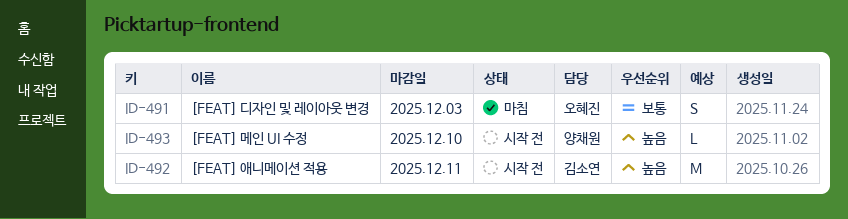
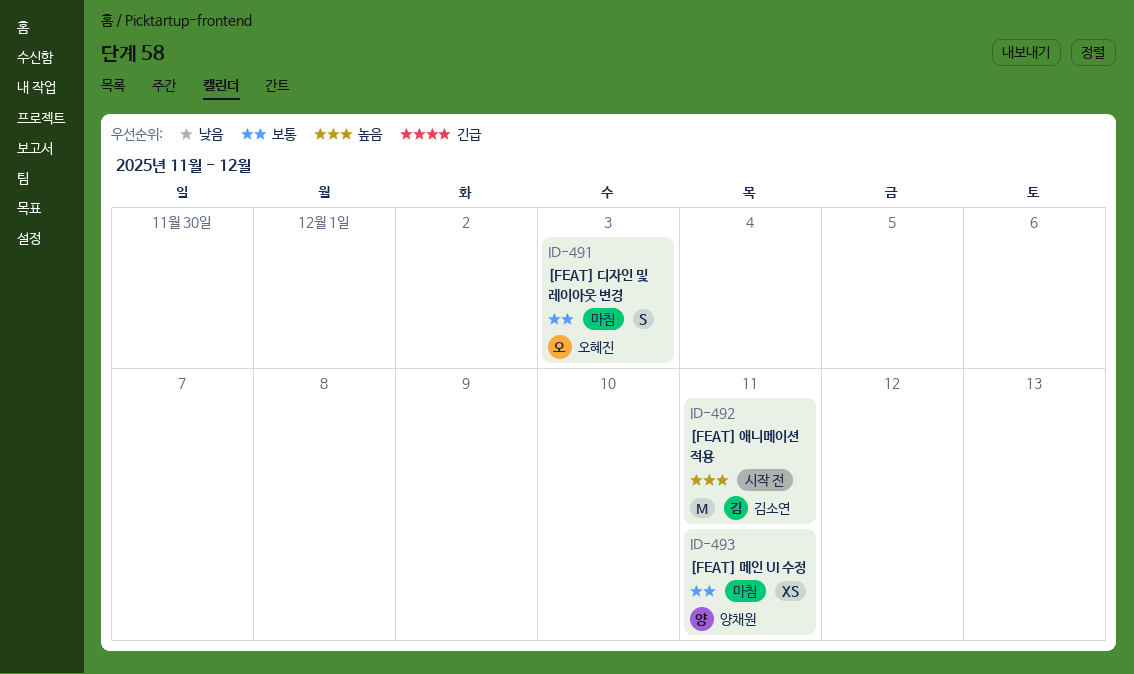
ID-493, status: 시작 전 -> 마침
ID-493, priority: 높음 -> 보통
ID-493, estimate: L -> XS
ID-493, due: Dec 10 -> Dec 11

